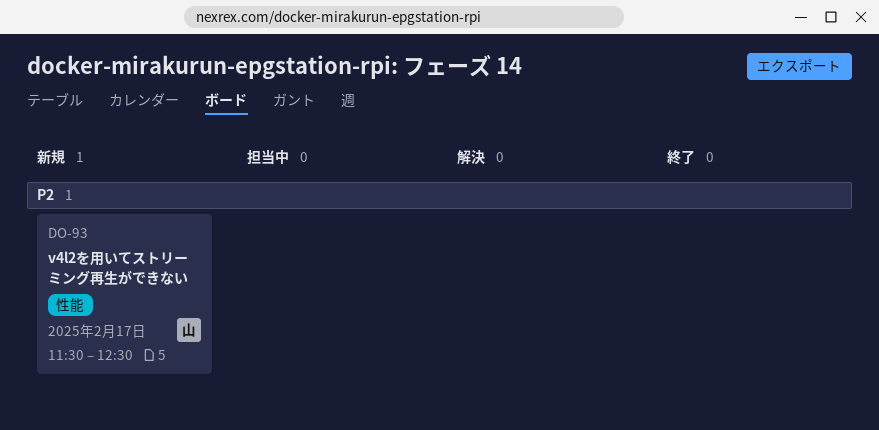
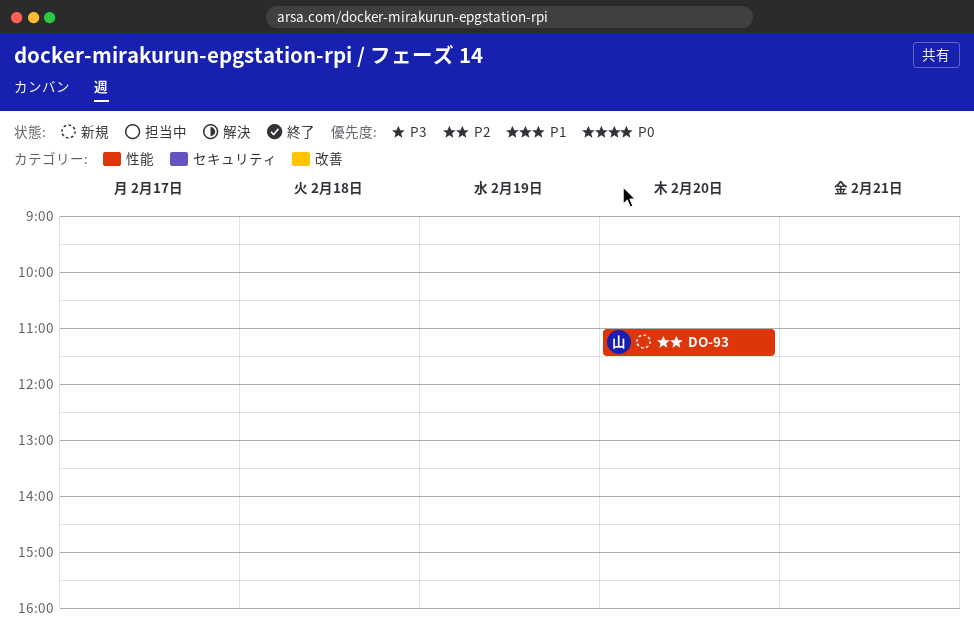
DO-93, day: Feb 17 -> Feb 20
DO-93, begins: 11:30 -> 11:00
DO-93, ends: 12:30 -> 11:30

